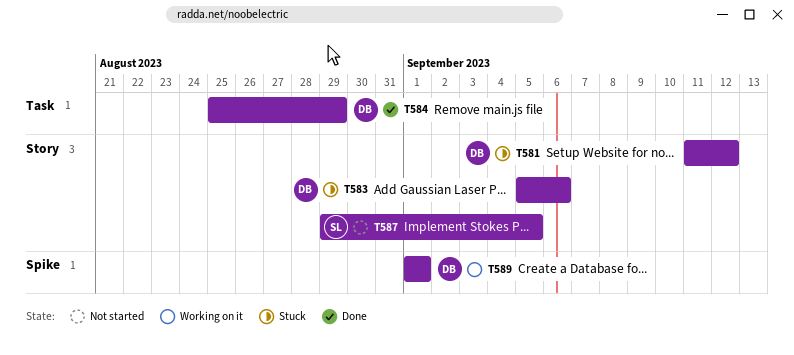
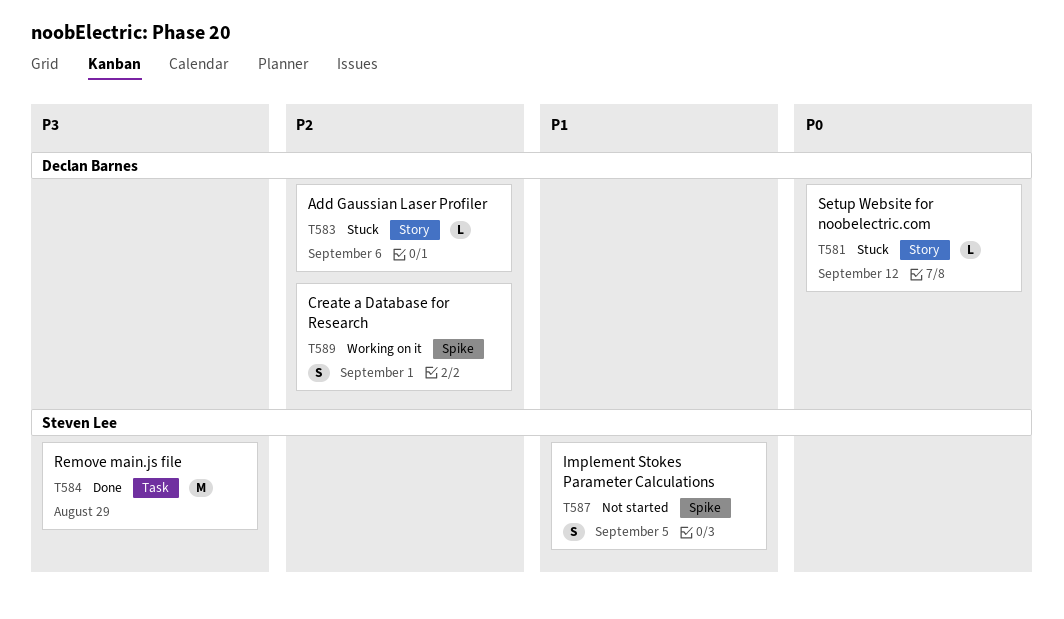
T584, owner: Declan Barnes -> Steven Lee
T587, label: Story -> Spike

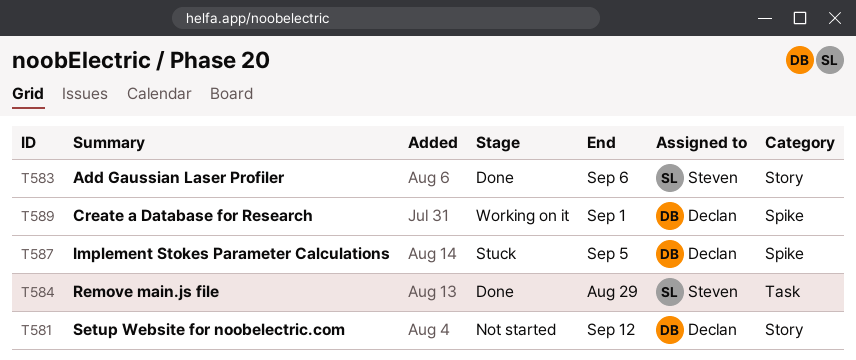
T581, status: Stuck -> Not started
T583, status: Stuck -> Done
T583, owner: Declan Barnes -> Steven Lee
T587, status: Not started -> Stuck
T587, owner: Steven Lee -> Declan Barnes

